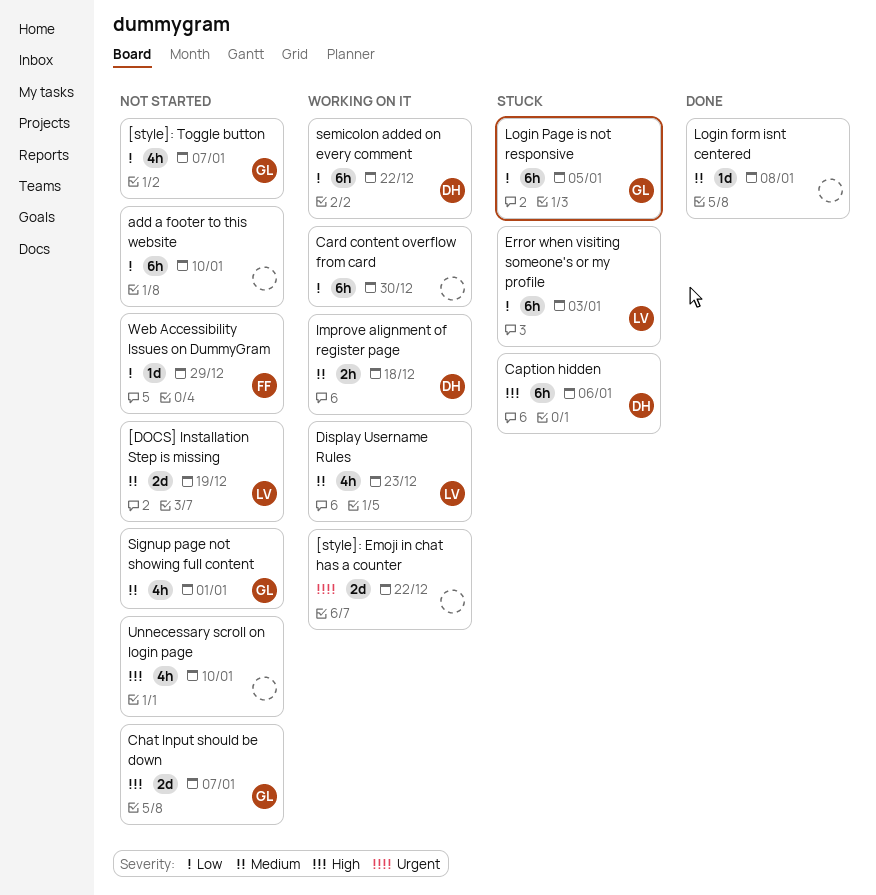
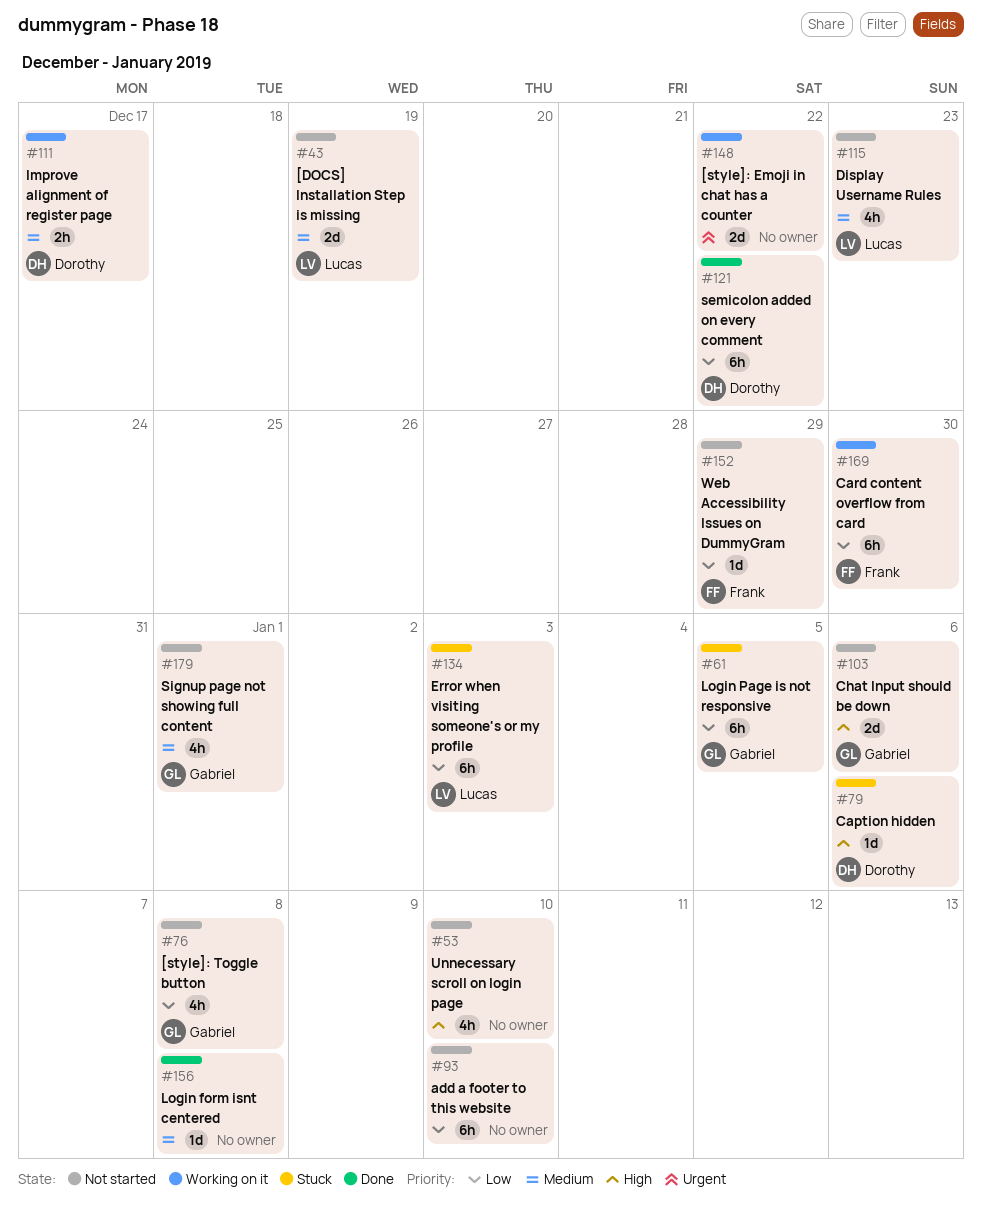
[style]: Toggle button, due: Jan 7 -> Jan 8
Caption hidden, estimate: 6h -> 1d
Card content overflow from card, owner: none -> Frank
Chat Input should be down, due: Jan 7 -> Jan 6
Display Username Rules, status: Working on it -> Not started
Improve alignment of register page, due: Dec 18 -> Dec 17
semicolon added on every comment, status: Working on it -> Done

